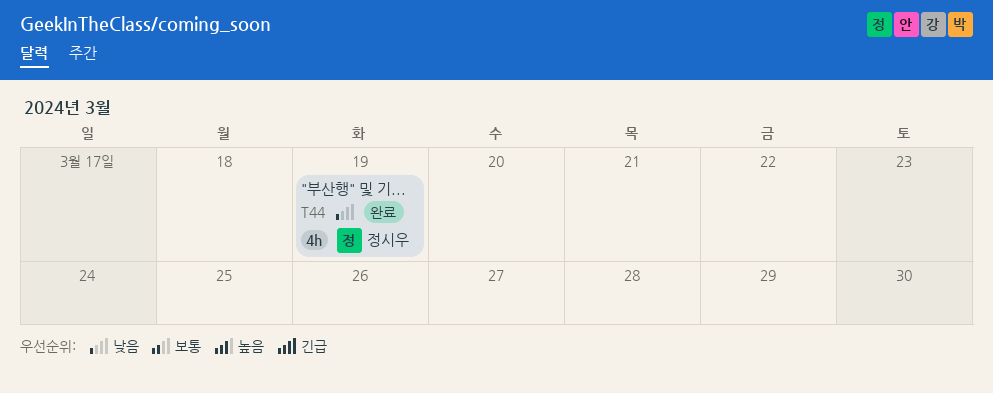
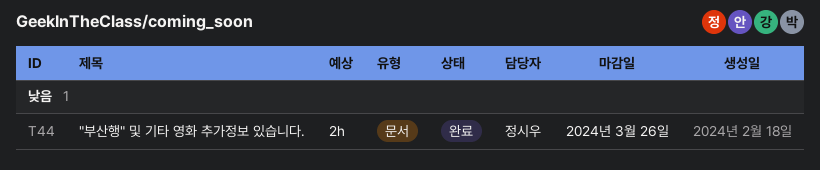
T44, estimate: 4h -> 2h
T44, due: Mar 19 -> Mar 26

